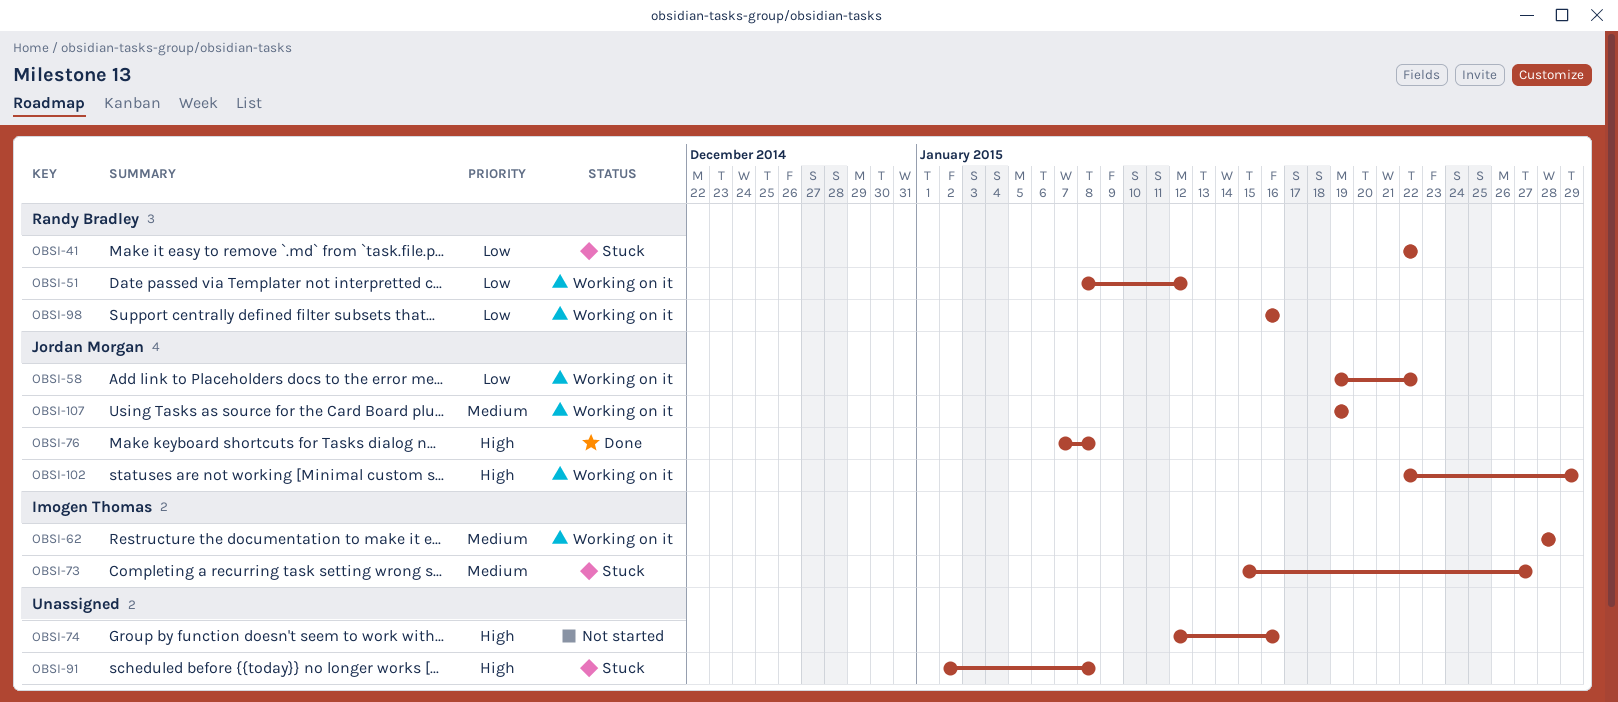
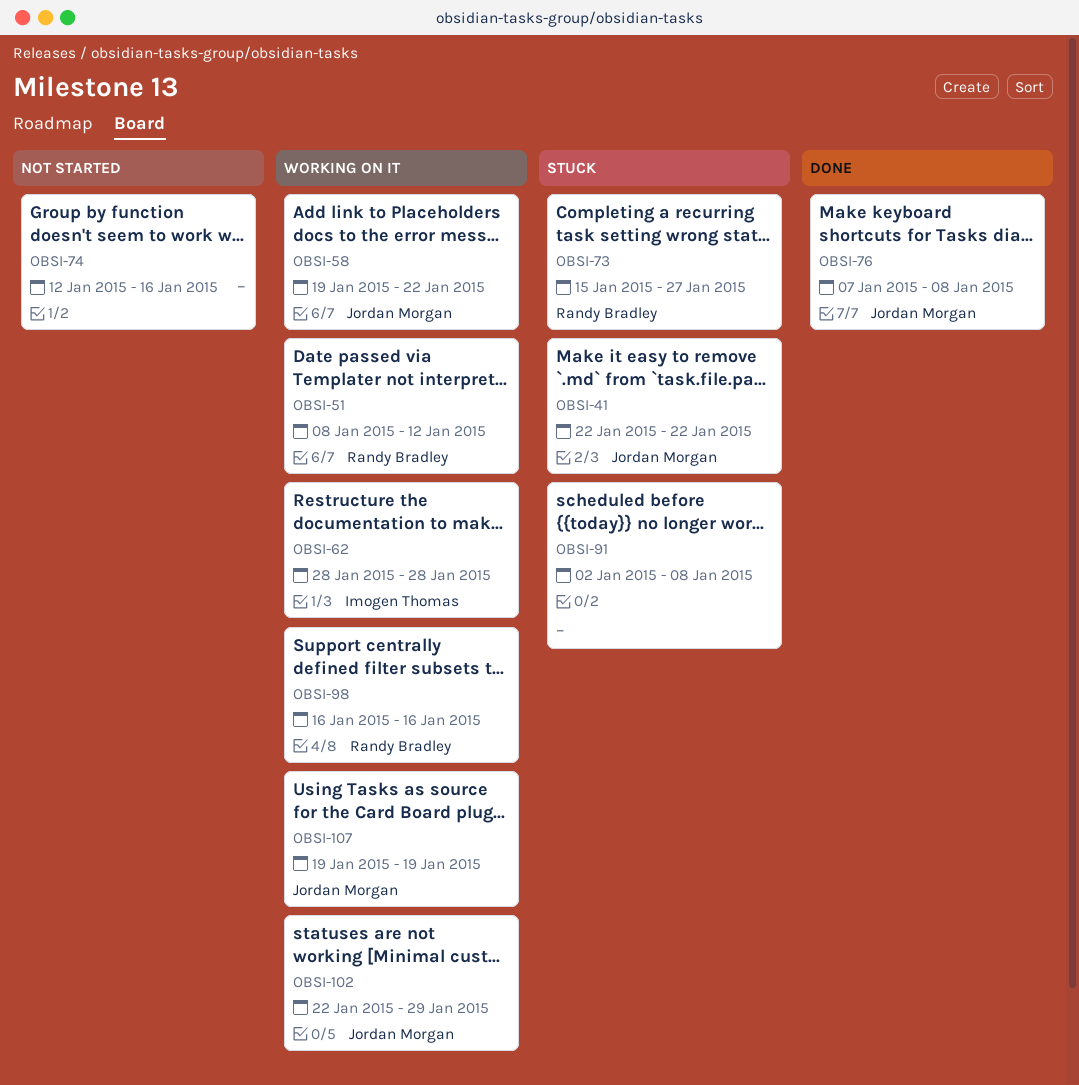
OBSI-41, owner: Randy Bradley -> Jordan Morgan
OBSI-73, owner: Imogen Thomas -> Randy Bradley

